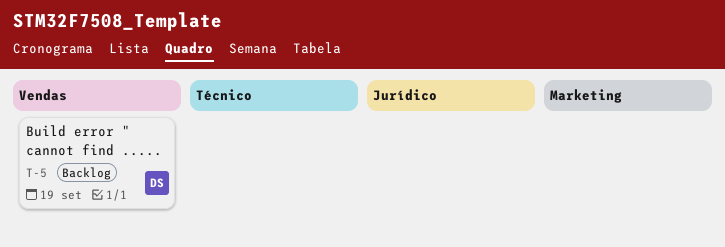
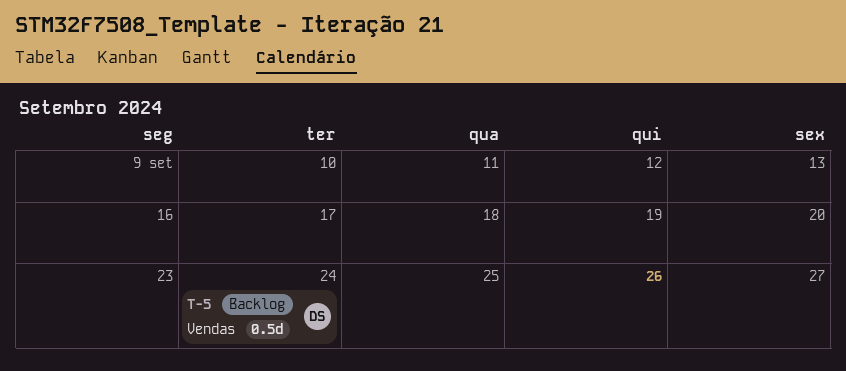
T-5, due: Sep 19 -> Sep 24

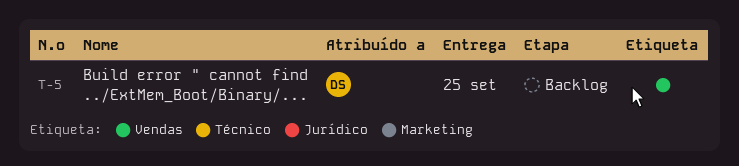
T-5, due: Sep 24 -> Sep 25

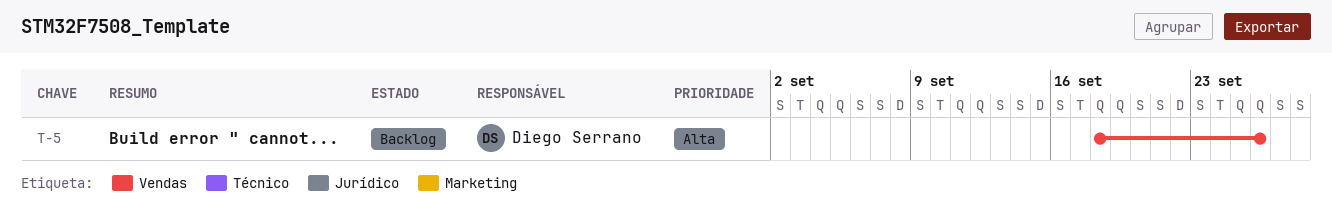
T-5, due: Sep 25 -> Sep 26

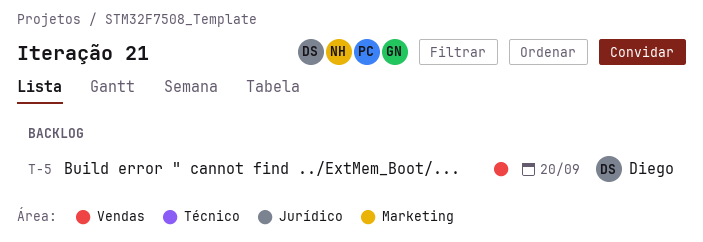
T-5, due: Sep 26 -> Sep 20

